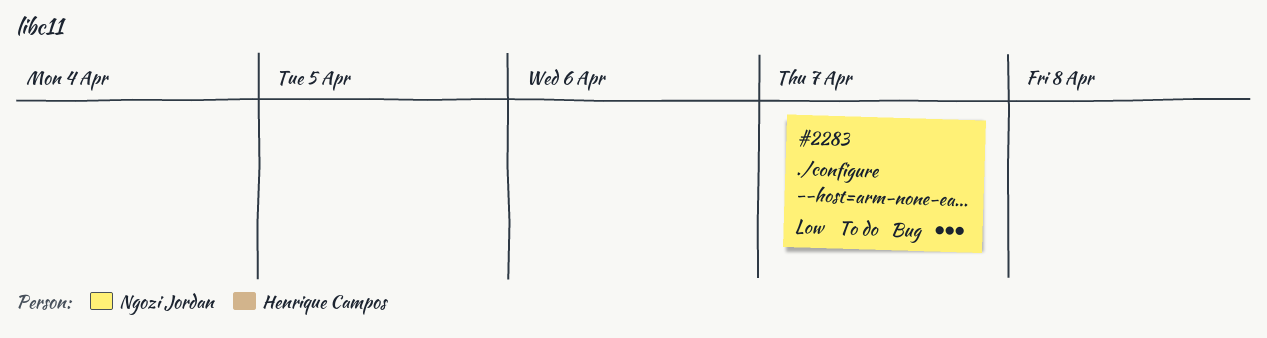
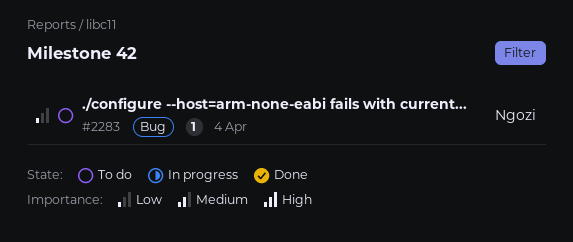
#2283, estimate: 3 -> 1
#2283, due: Apr 7 -> Apr 4

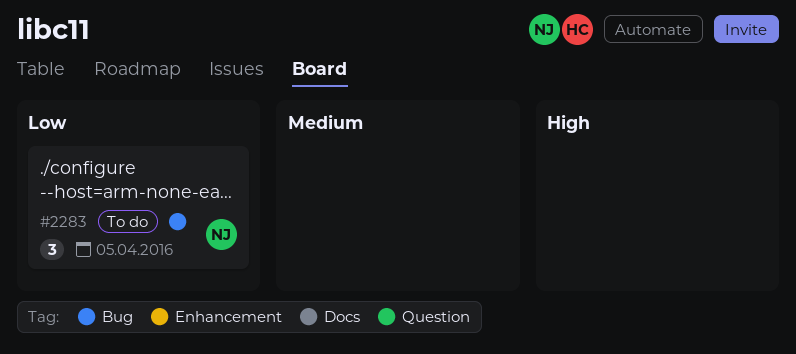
#2283, estimate: 1 -> 3
#2283, due: Apr 4 -> Apr 5

